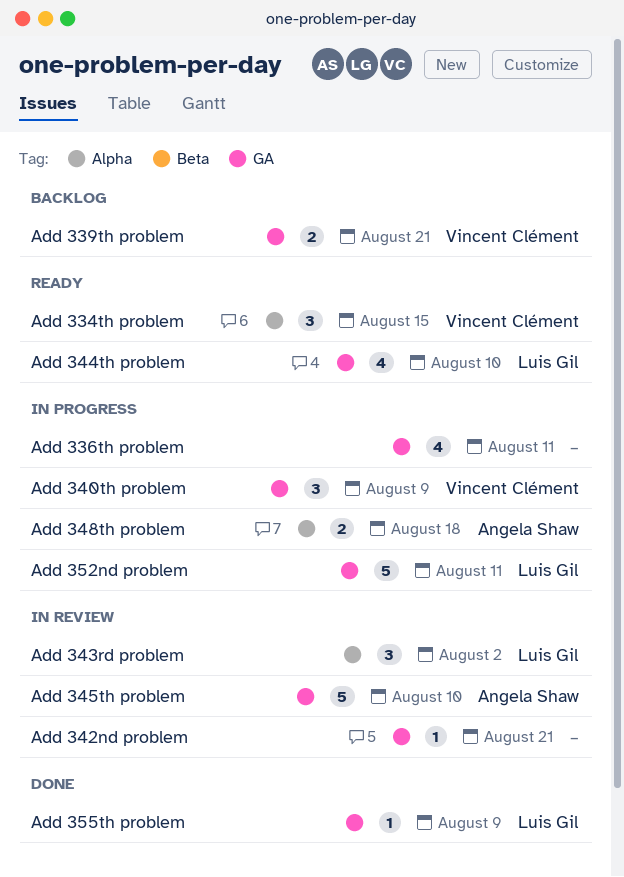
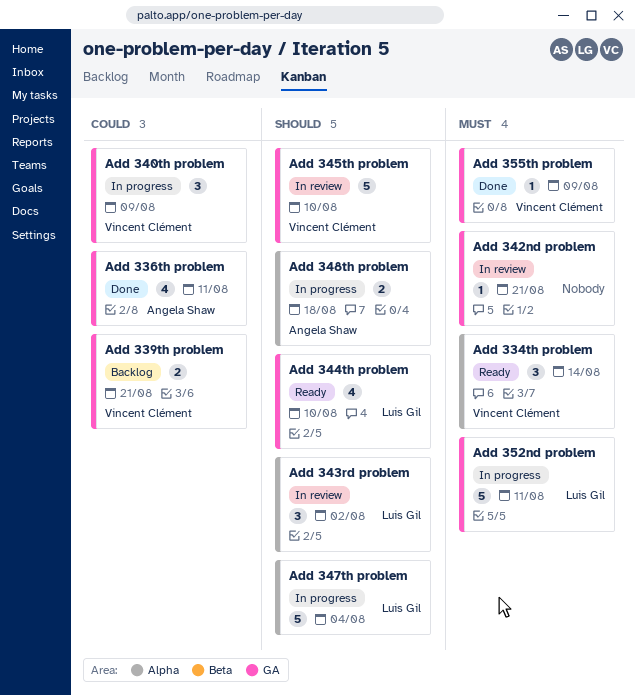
Add 334th problem, due: Aug 15 -> Aug 14
Add 336th problem, status: In progress -> Done
Add 336th problem, owner: none -> Angela Shaw
Add 345th problem, owner: Angela Shaw -> Vincent Clément
Add 347th problem: none -> present
Add 355th problem, owner: Luis Gil -> Vincent Clément

